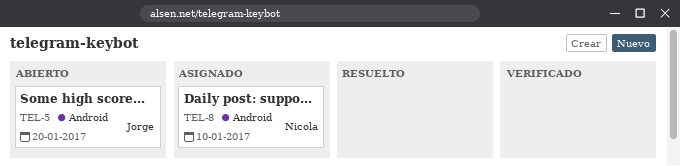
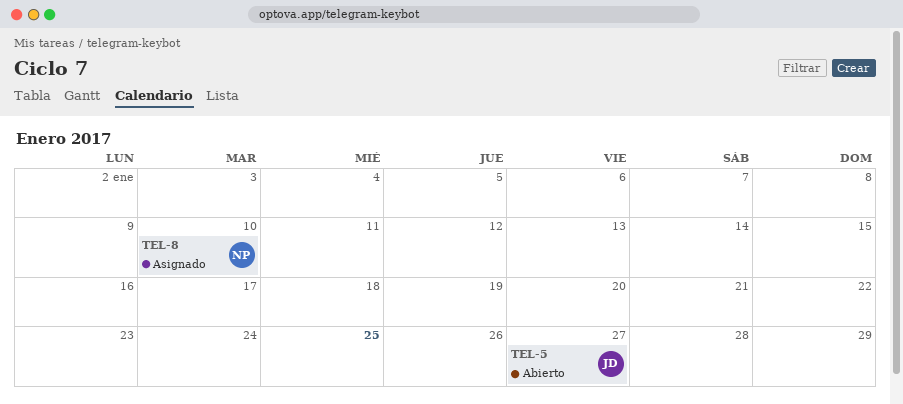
TEL-5, due: Jan 20 -> Jan 27

